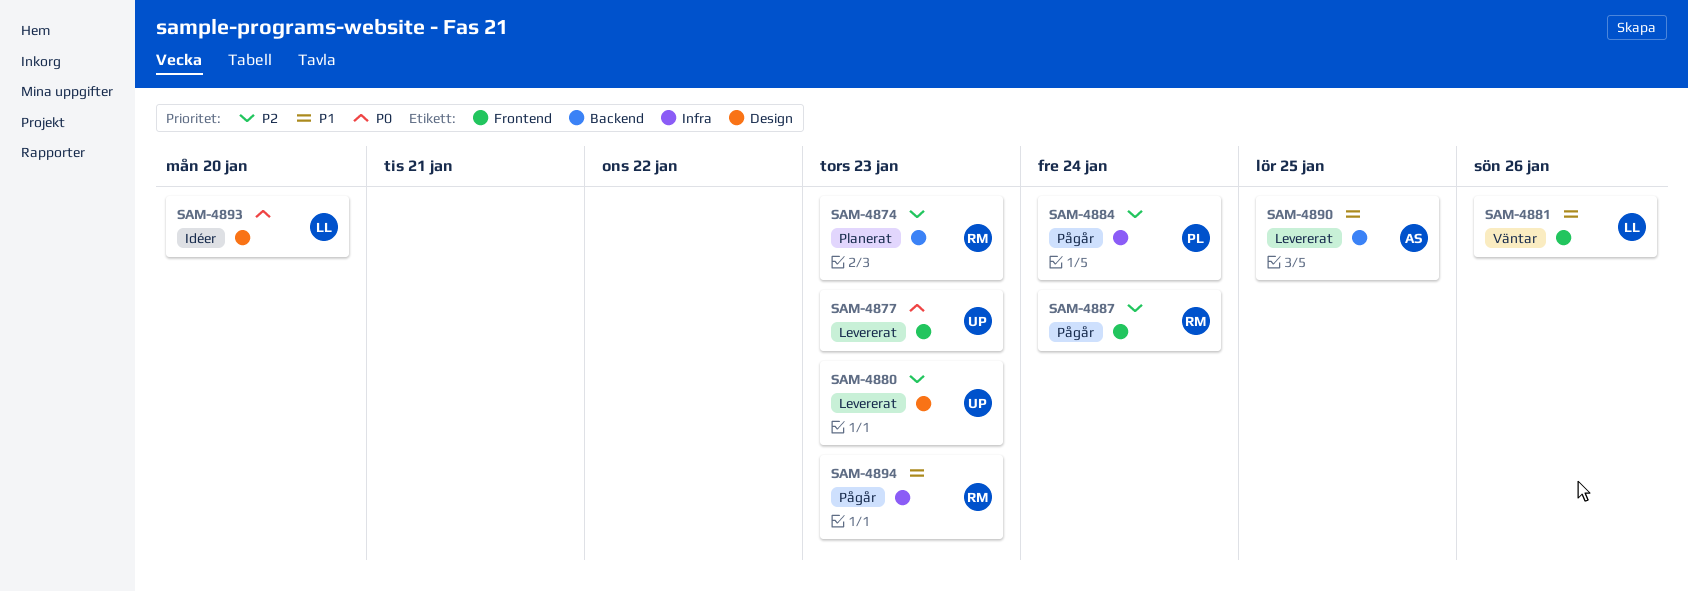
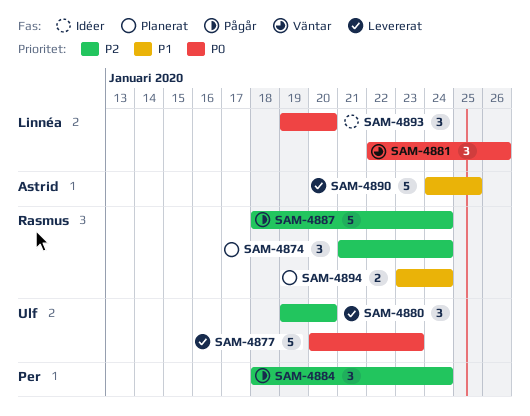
SAM-4874, due: Jan 23 -> Jan 24
SAM-4880, due: Jan 23 -> Jan 20
SAM-4881, priority: P1 -> P0
SAM-4894, status: Pågår -> Planerat
SAM-4894, due: Jan 23 -> Jan 24

